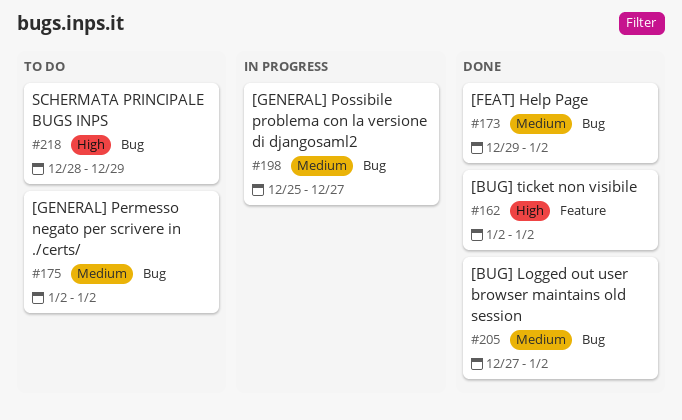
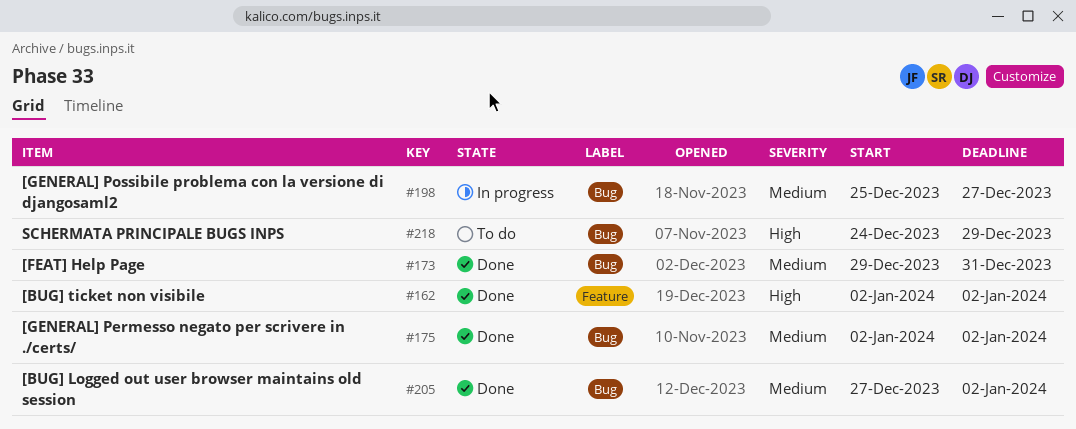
#173, due: Jan 2 -> Dec 31
#175, status: To do -> Done
#218, start: Dec 28 -> Dec 24

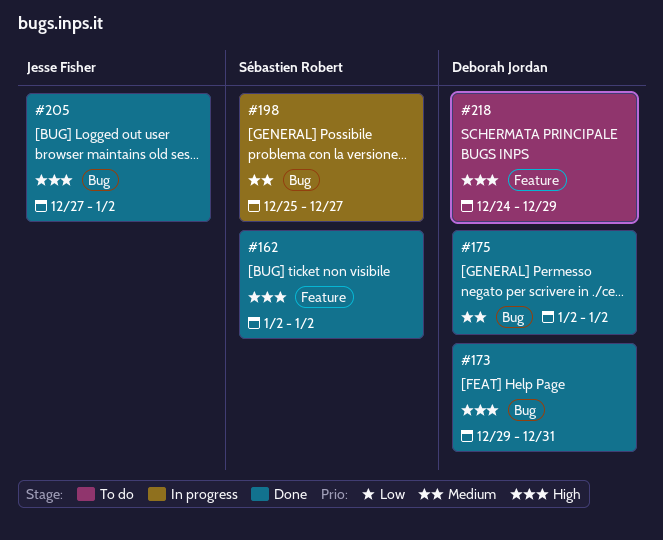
#173, priority: Medium -> High
#205, priority: Medium -> High
#218, label: Bug -> Feature

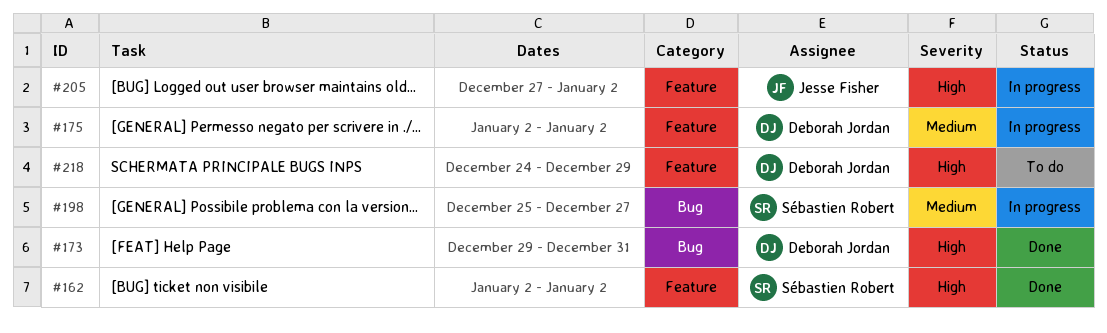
#175, status: Done -> In progress
#175, label: Bug -> Feature
#205, status: Done -> In progress
#205, label: Bug -> Feature

